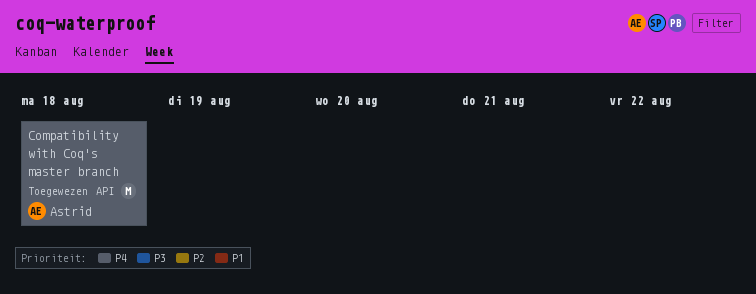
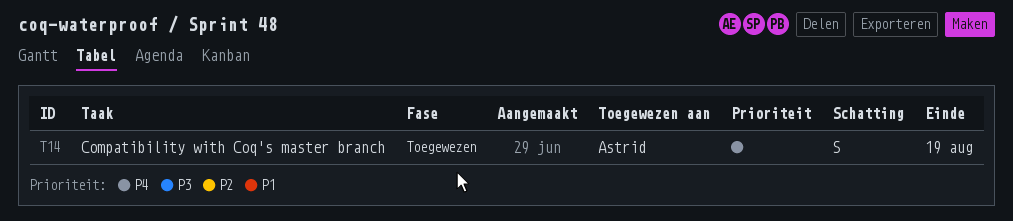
Compatibility with Coq's master branch, estimate: M -> S
Compatibility with Coq's master branch, due: Aug 18 -> Aug 19

